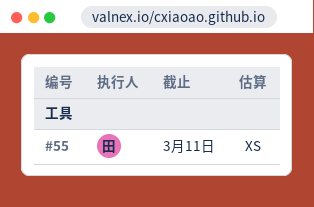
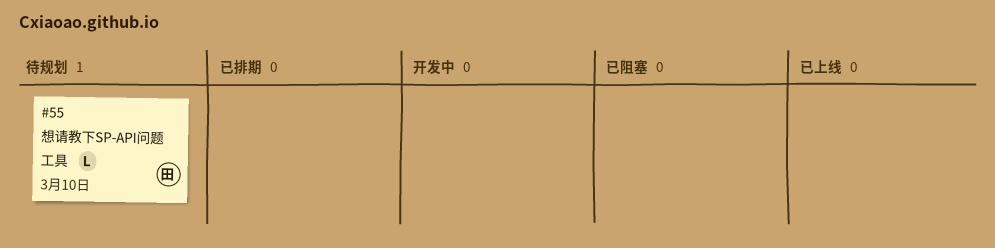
#55, estimate: XS -> L
#55, due: Mar 11 -> Mar 10

